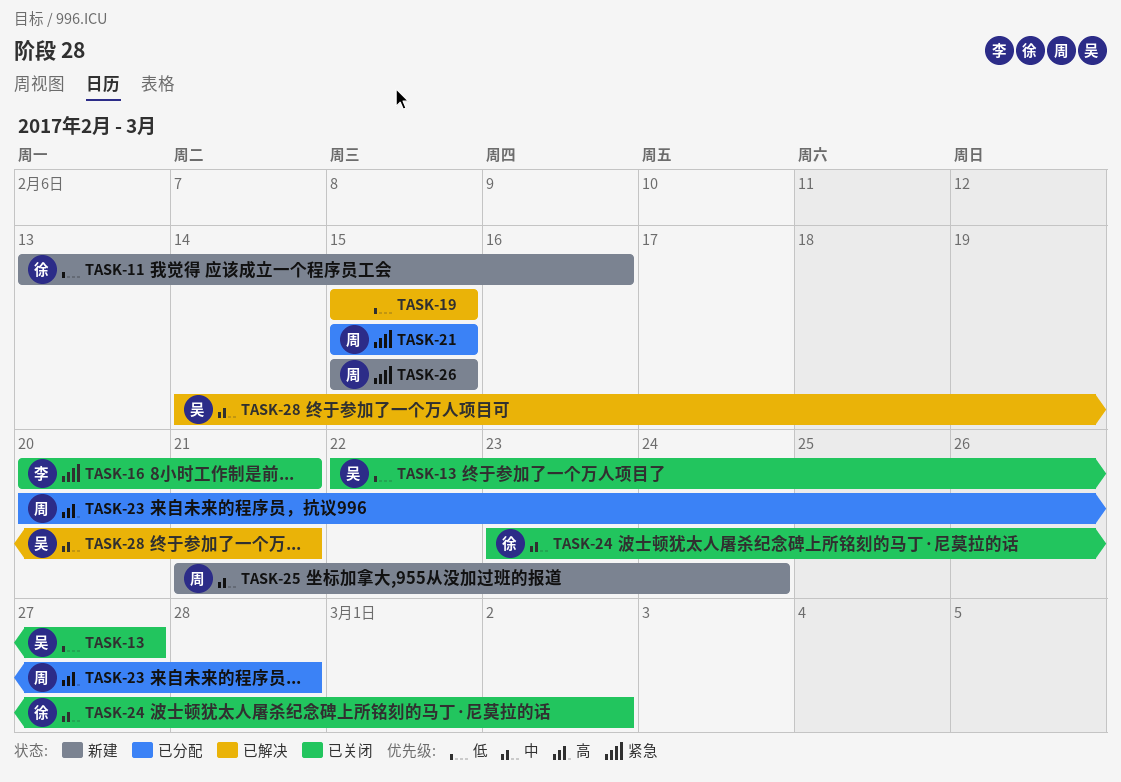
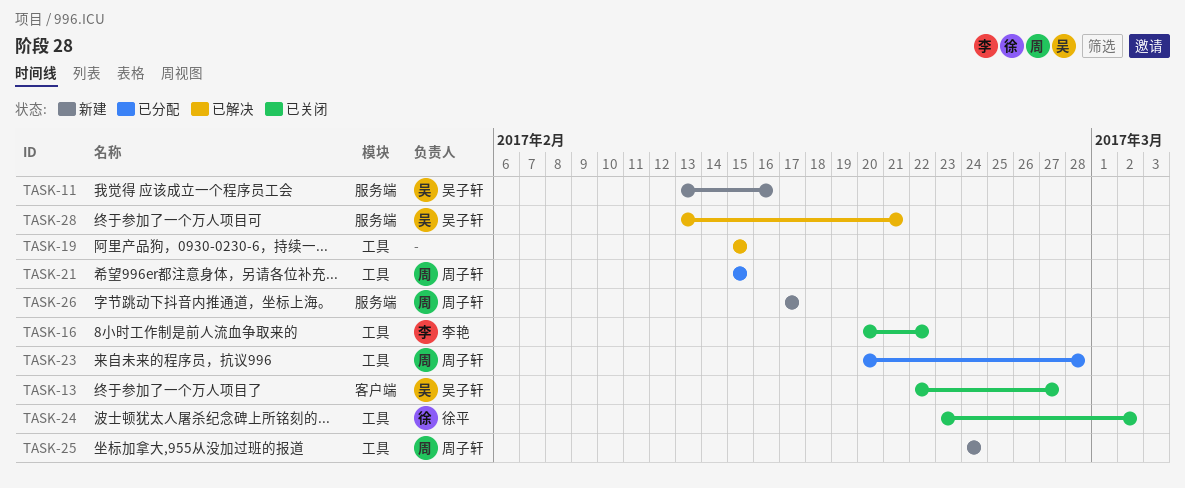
TASK-11, owner: 徐平 -> 吴子轩
TASK-16, due: Feb 21 -> Feb 22
TASK-25, start: Feb 21 -> Feb 24
TASK-26, start: Feb 15 -> Feb 17
TASK-26, due: Feb 15 -> Feb 17
TASK-28, start: Feb 14 -> Feb 13

